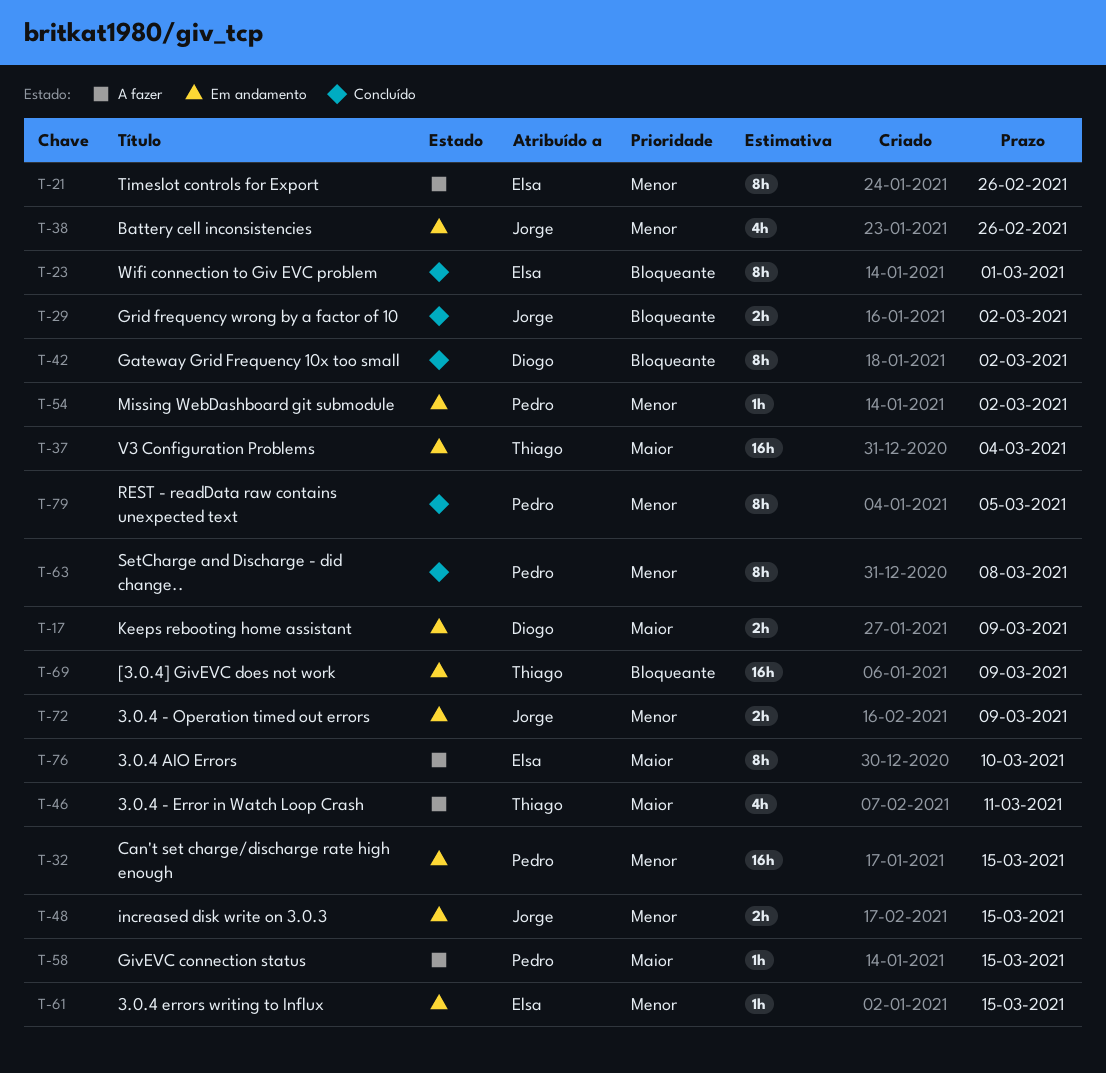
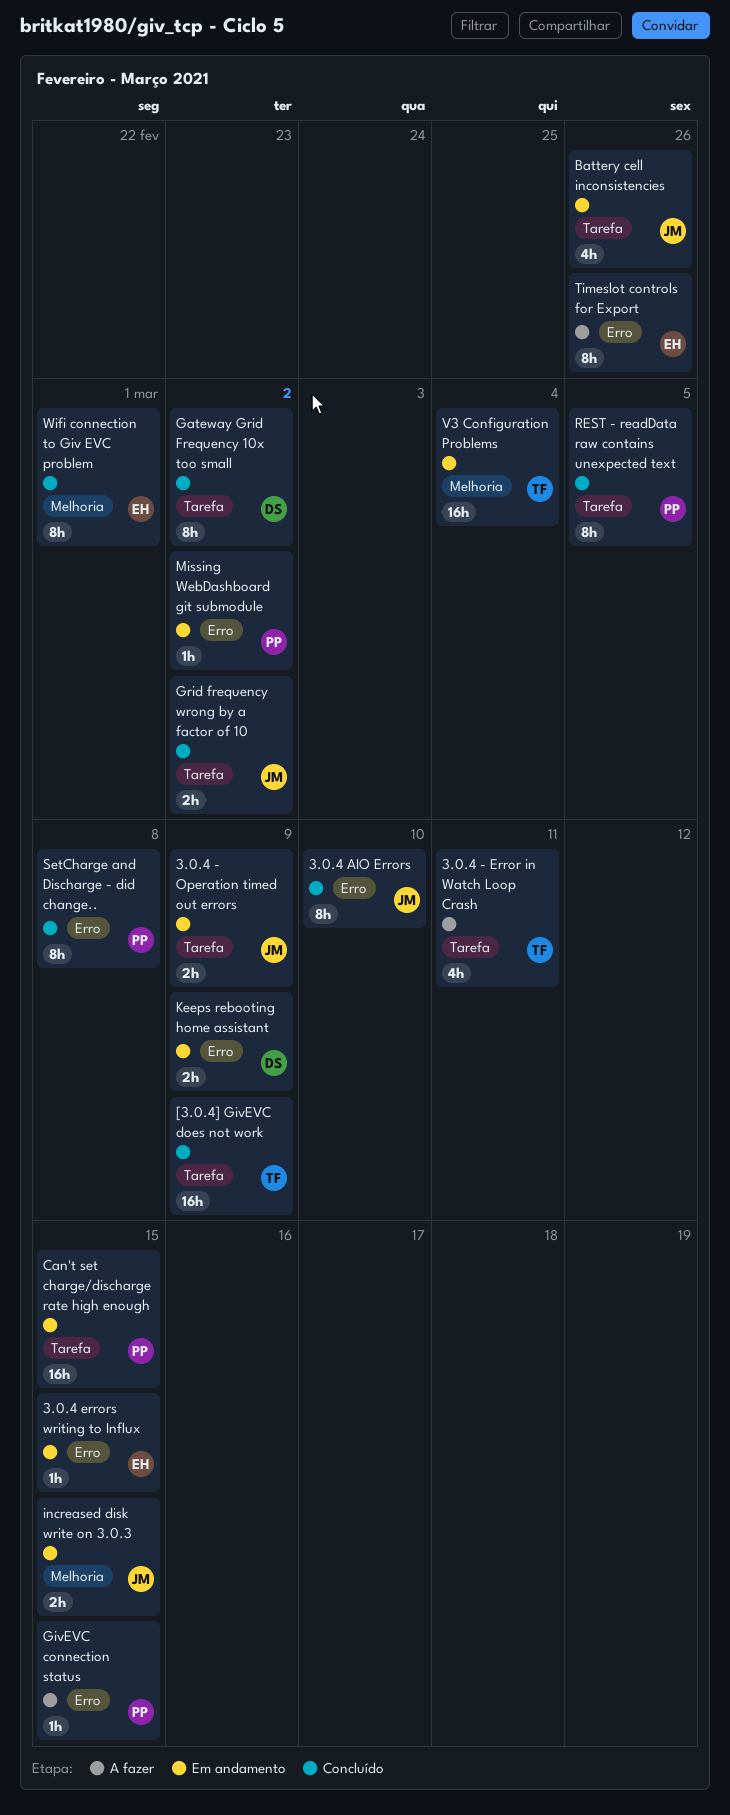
3.0.4 AIO Errors, status: A fazer -> Concluído
3.0.4 AIO Errors, owner: Elsa -> Jorge
[3.0.4] GivEVC does not work, status: Em andamento -> Concluído

